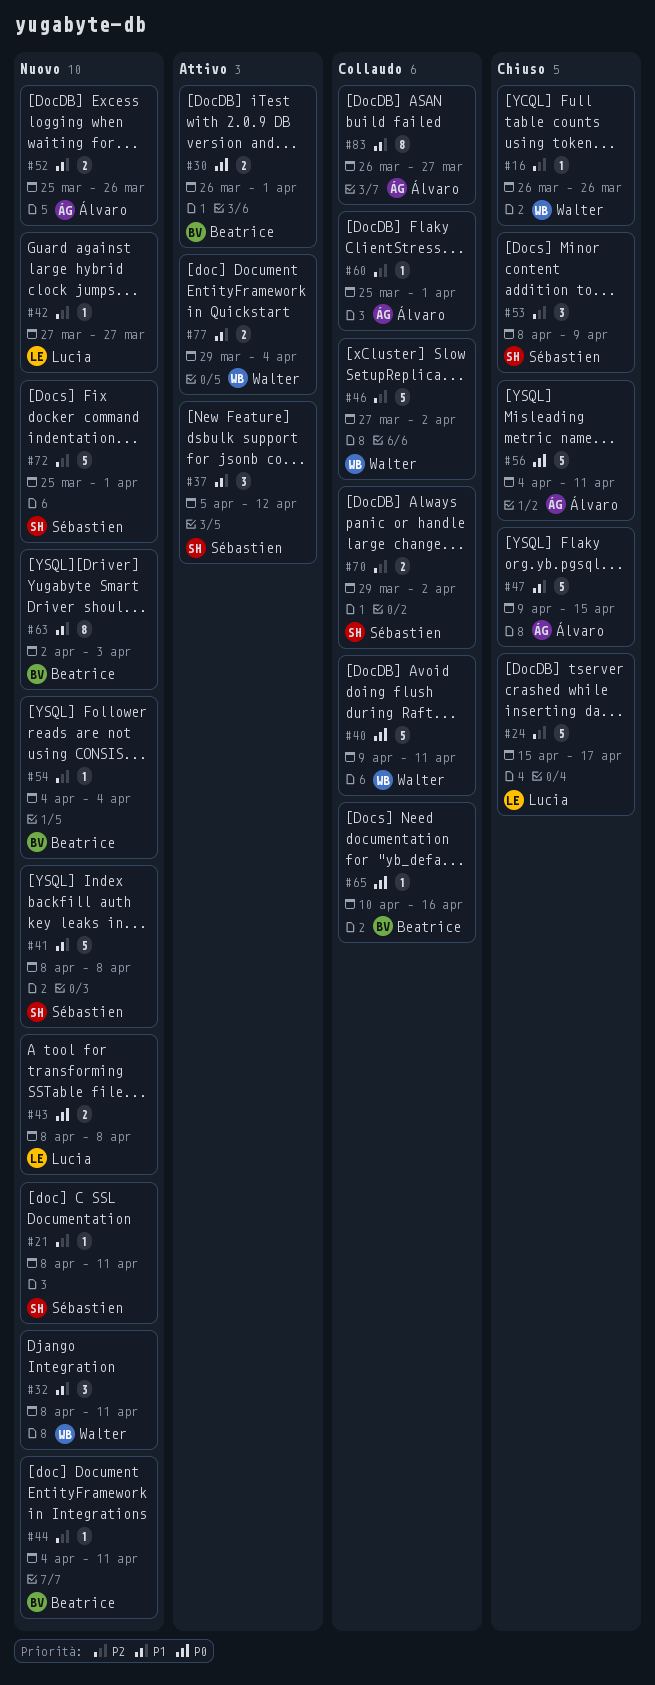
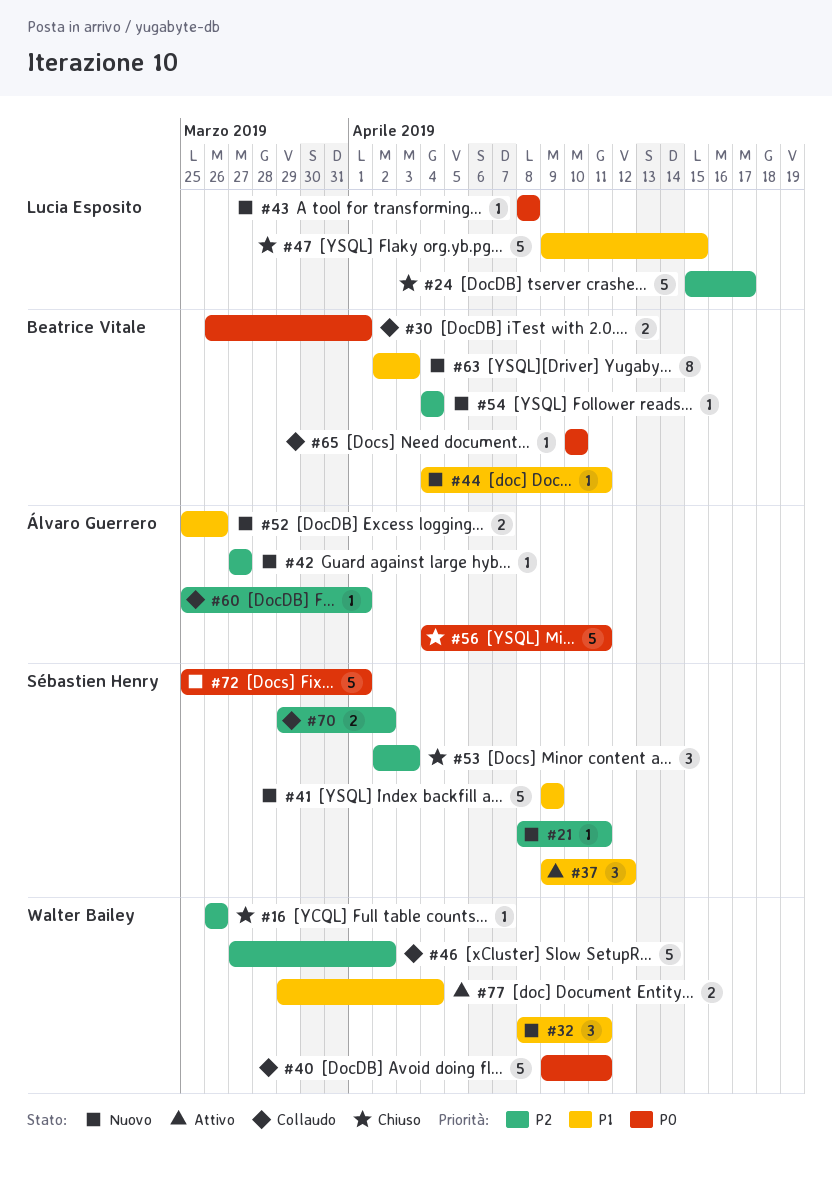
#30, status: Attivo -> Collaudo
#37, start: Apr 5 -> Apr 9
#41, start: Apr 8 -> Apr 9
#41, due: Apr 8 -> Apr 9
#42, owner: Lucia Esposito -> Álvaro Guerrero
#43, estimate: 2 -> 1
#44, priority: P2 -> P1
#47, owner: Álvaro Guerrero -> Lucia Esposito
#53, start: Apr 8 -> Apr 2
#53, due: Apr 9 -> Apr 3
#65, due: Apr 16 -> Apr 10
#72, priority: P2 -> P0
#83: present -> none

